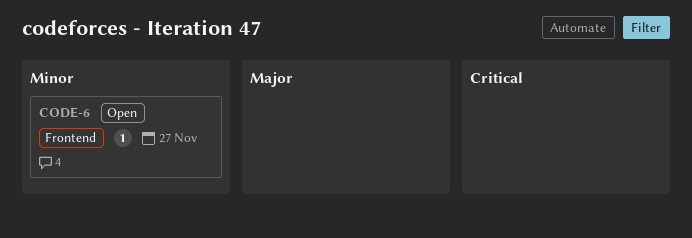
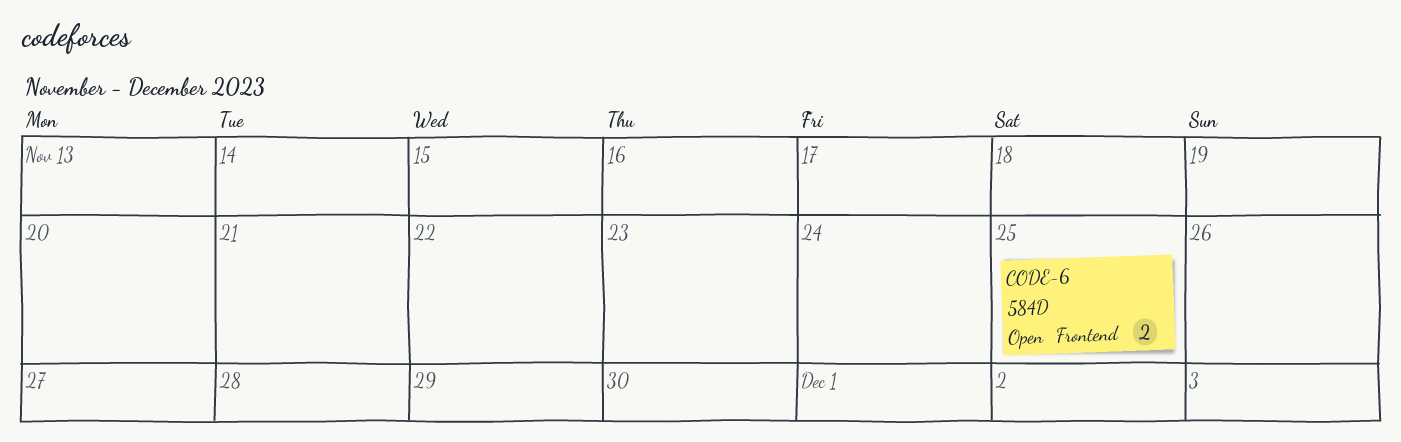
CODE-6, estimate: 1 -> 2
CODE-6, due: Nov 27 -> Nov 25

